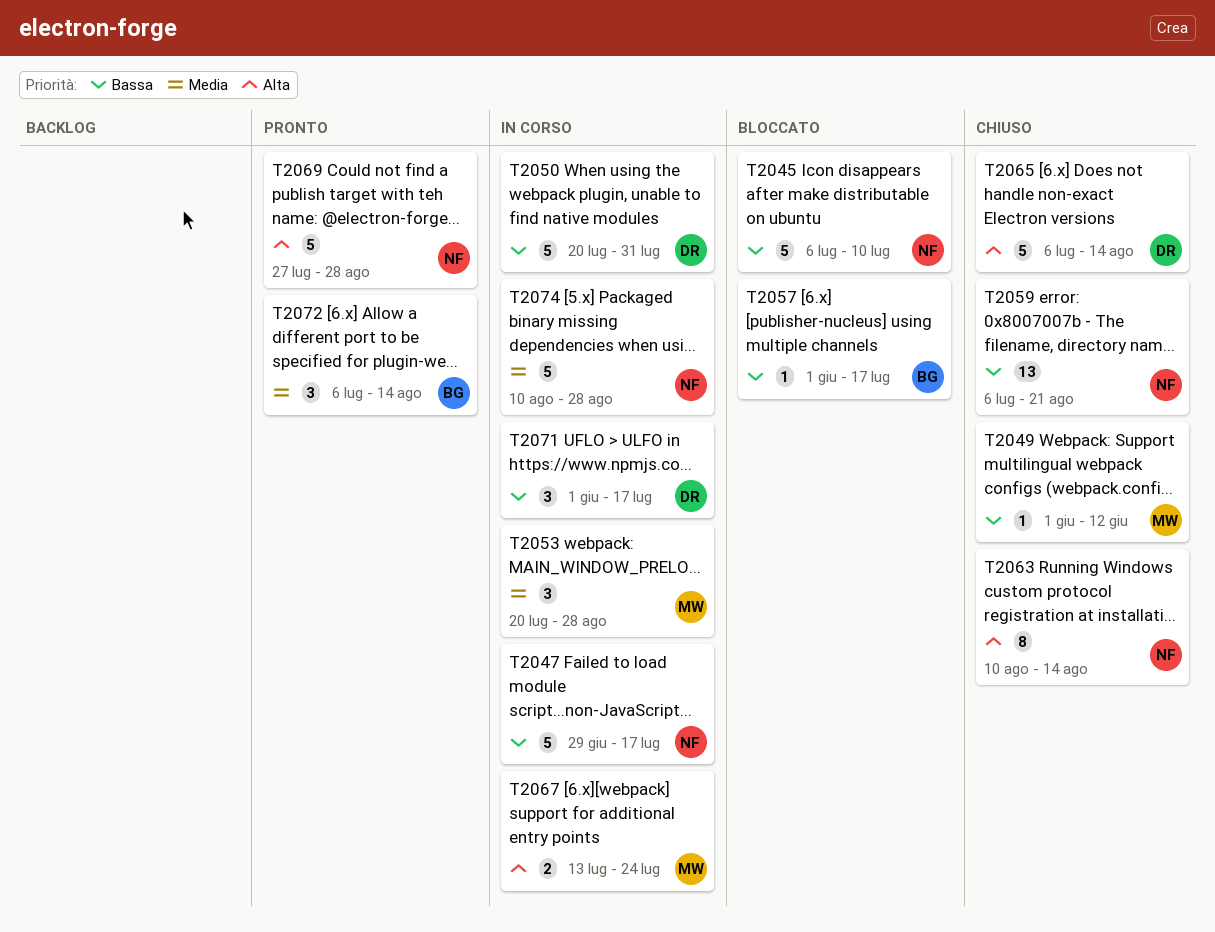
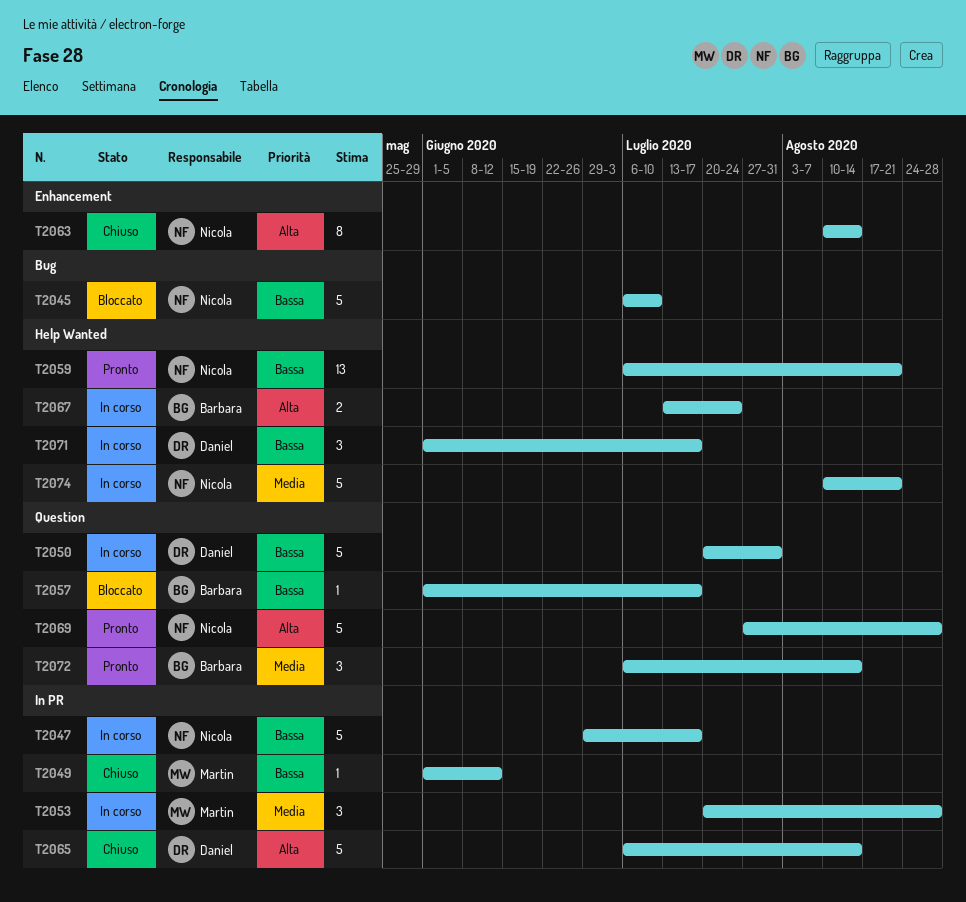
T2059, status: Chiuso -> Pronto
T2067, owner: Martin -> Barbara
T2074, due: Aug 28 -> Aug 21

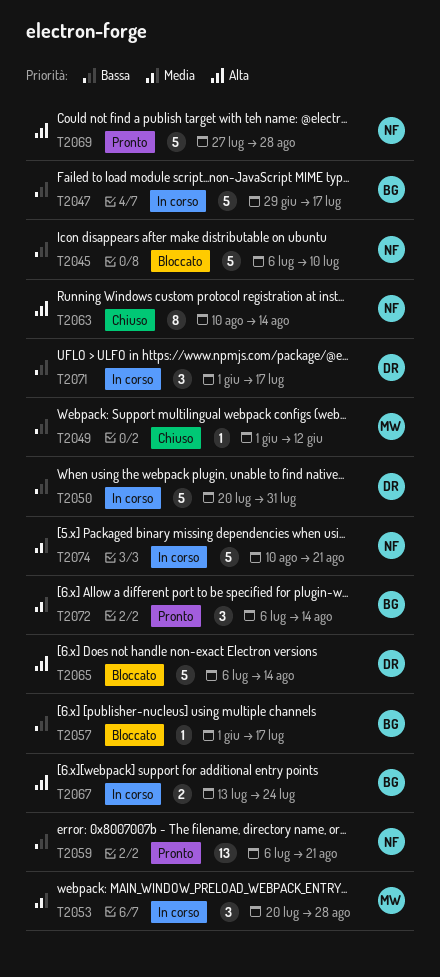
T2047, owner: Nicola -> Barbara
T2065, status: Chiuso -> Bloccato

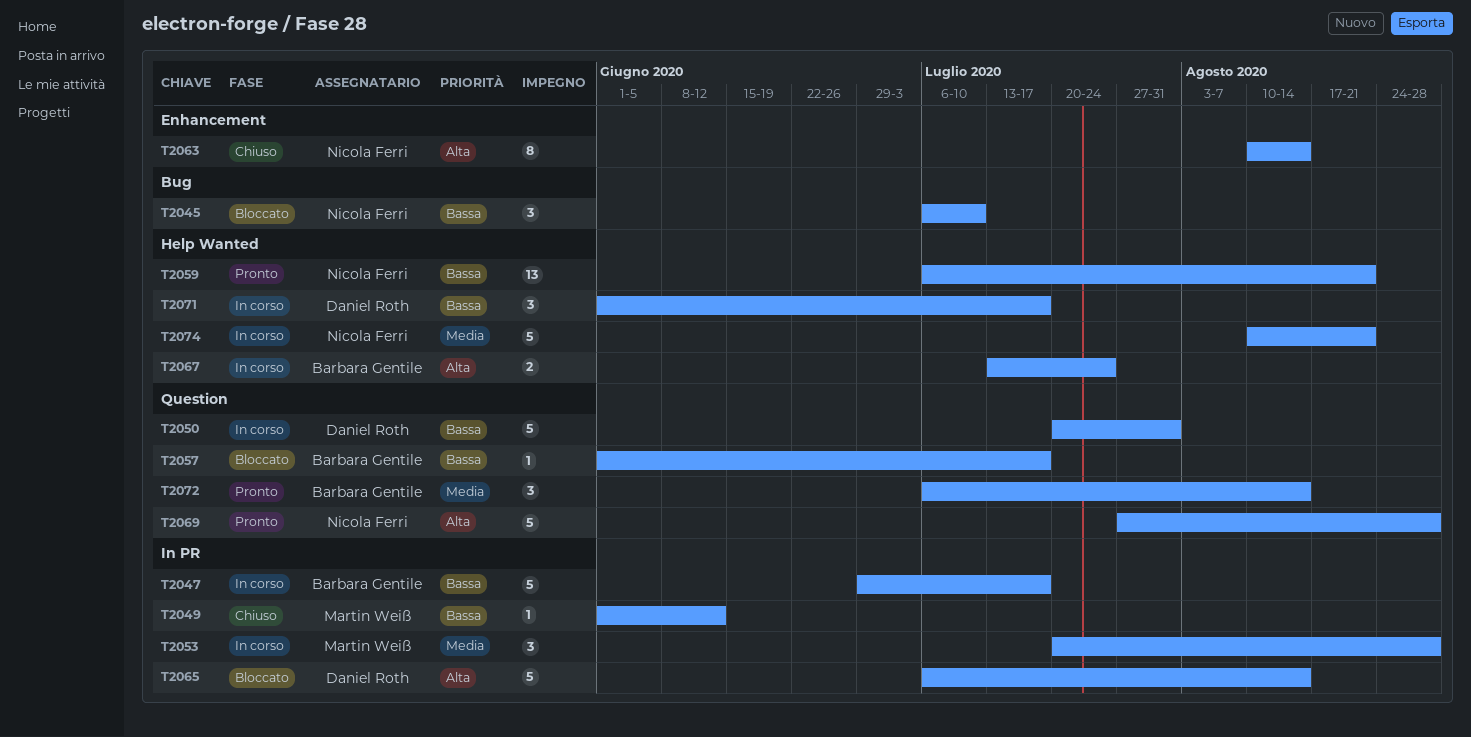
T2045, estimate: 5 -> 3

